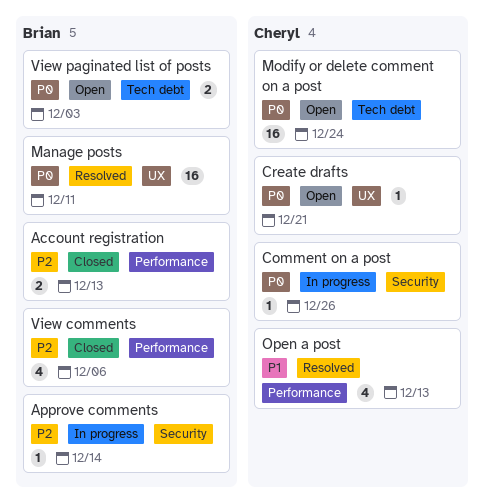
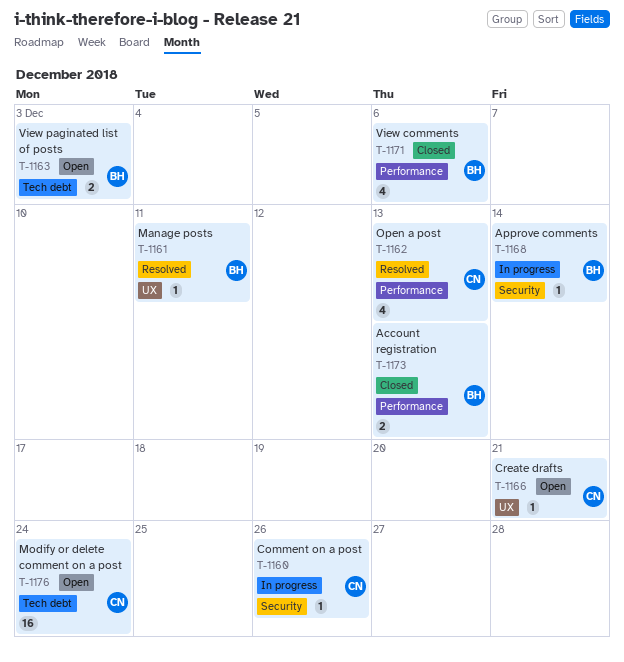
Manage posts, estimate: 16 -> 1

